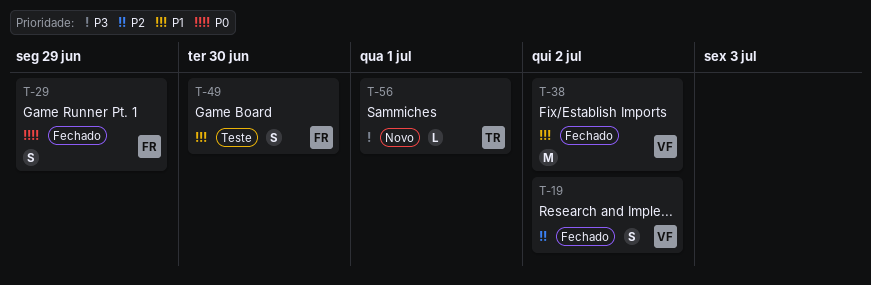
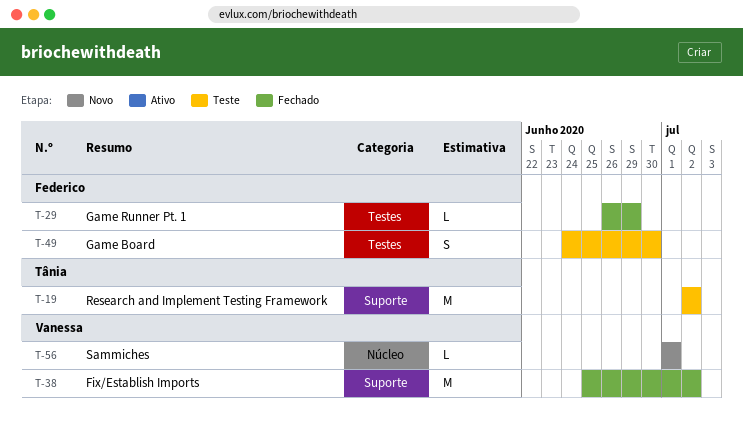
T-19, status: Fechado -> Teste
T-19, owner: Vanessa -> Tânia
T-19, estimate: S -> M
T-29, estimate: S -> L
T-56, owner: Tânia -> Vanessa

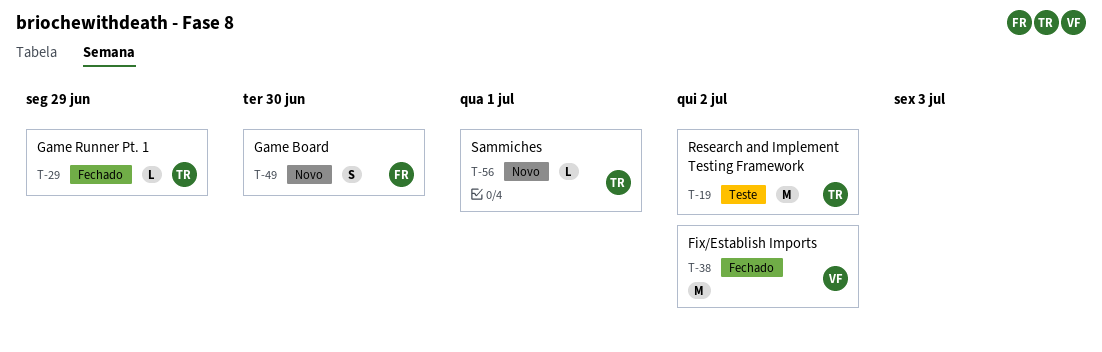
T-29, owner: Federico -> Tânia
T-49, status: Teste -> Novo
T-56, owner: Vanessa -> Tânia

